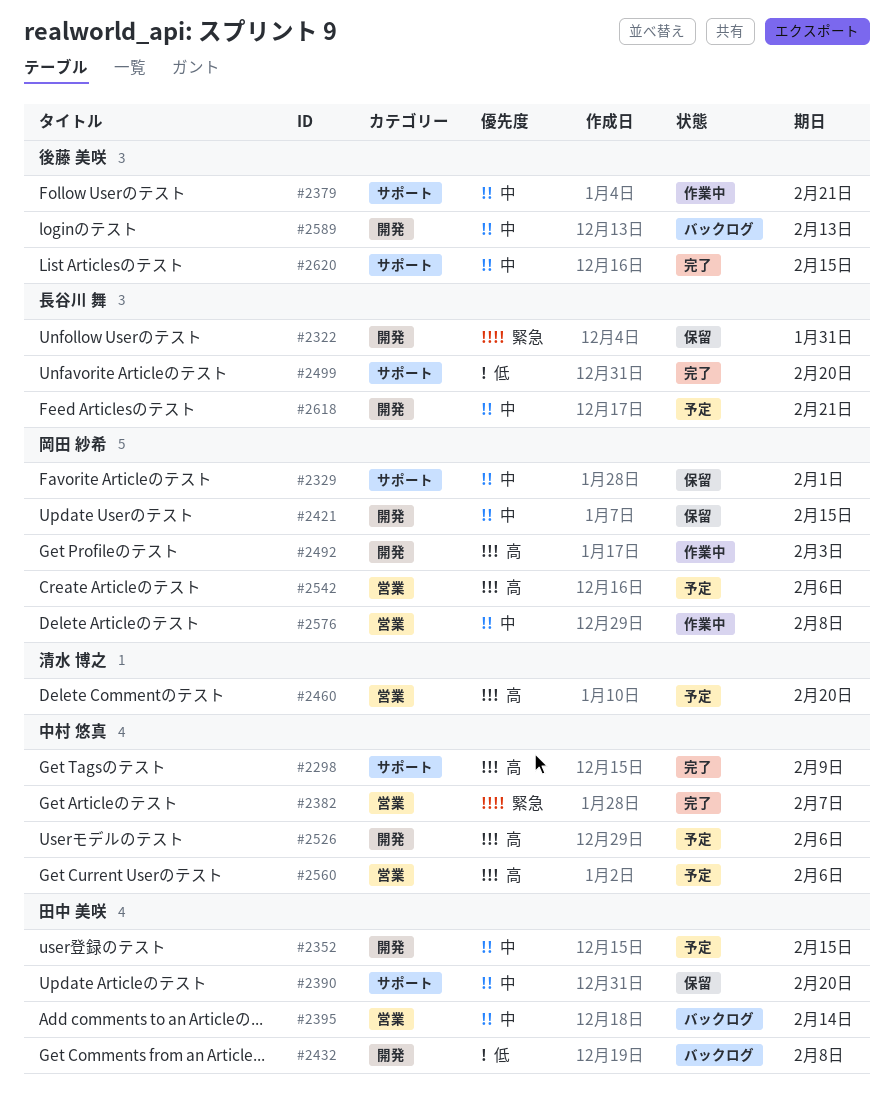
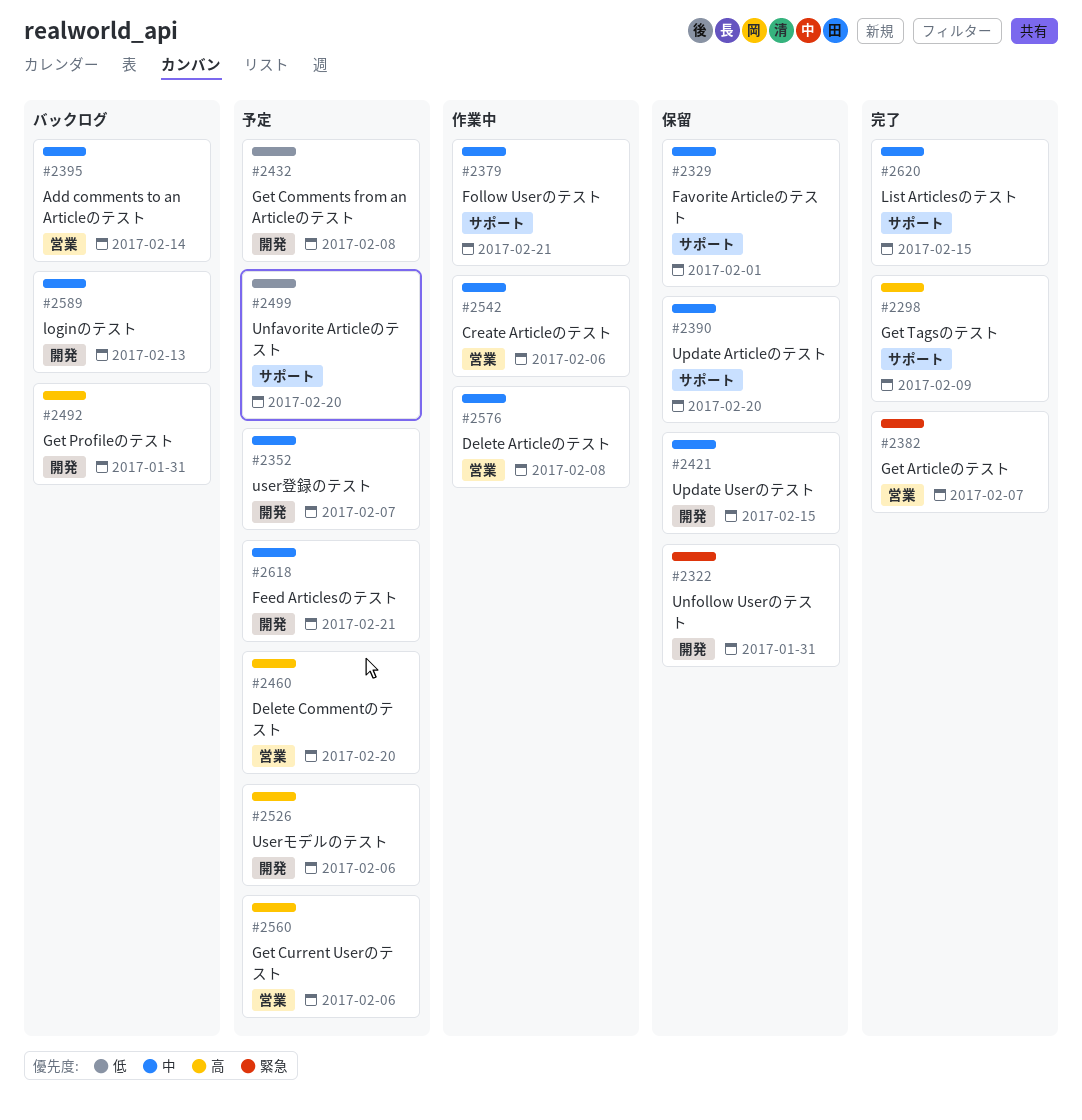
#2352, due: Feb 15 -> Feb 7
#2432, status: バックログ -> 予定
#2492, status: 作業中 -> バックログ
#2492, due: Feb 3 -> Jan 31
#2499, status: 完了 -> 予定
#2542, status: 予定 -> 作業中
#2542, priority: 高 -> 中

